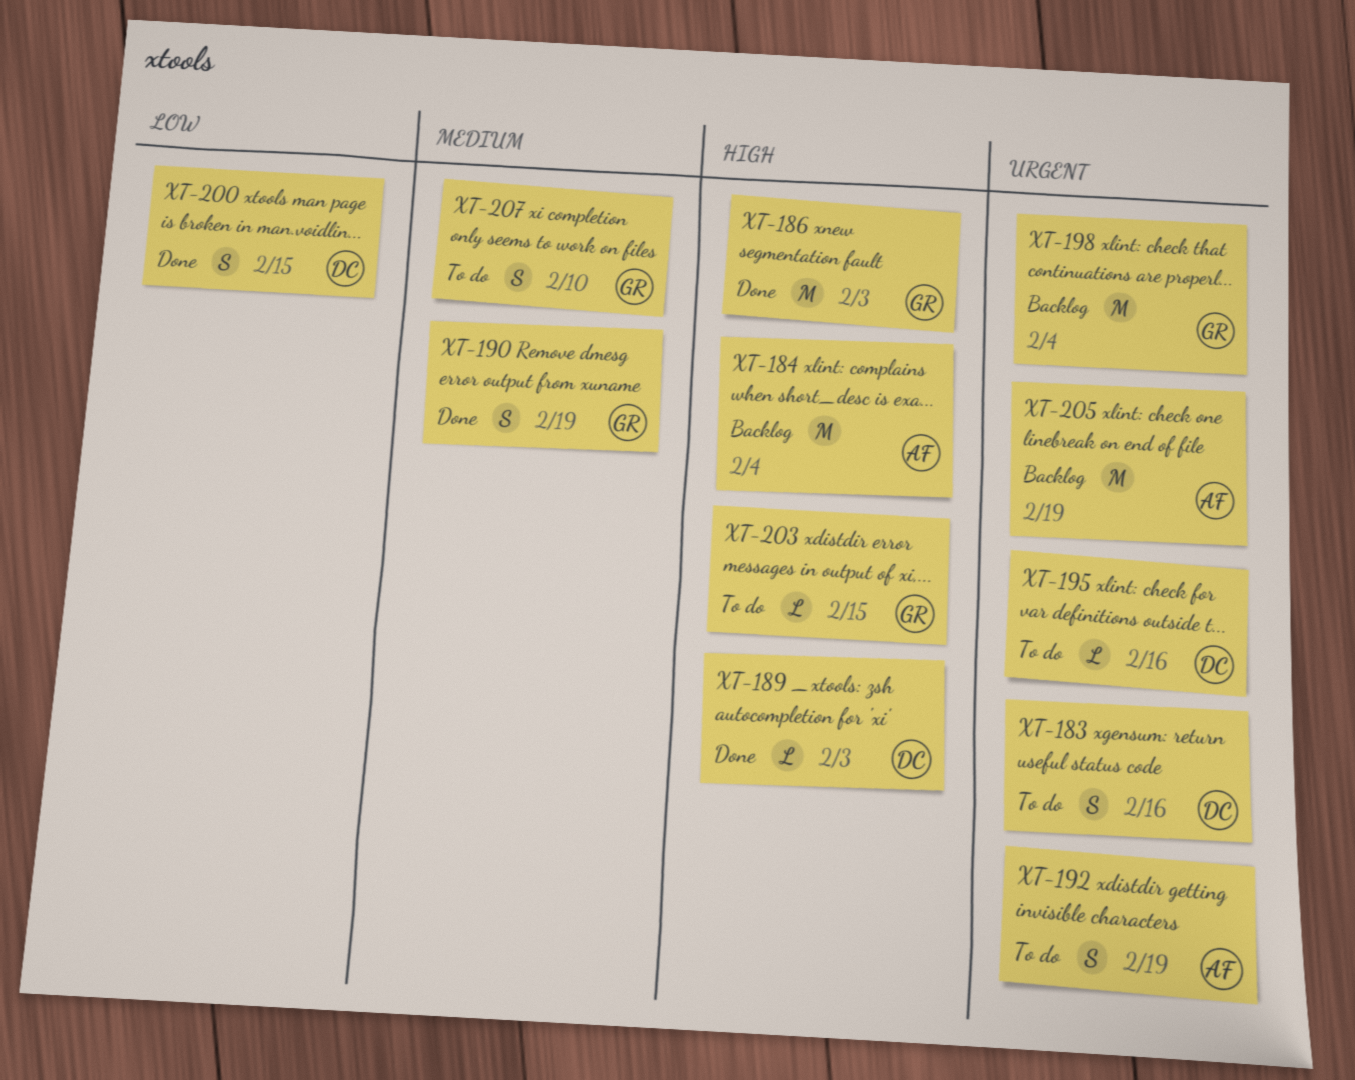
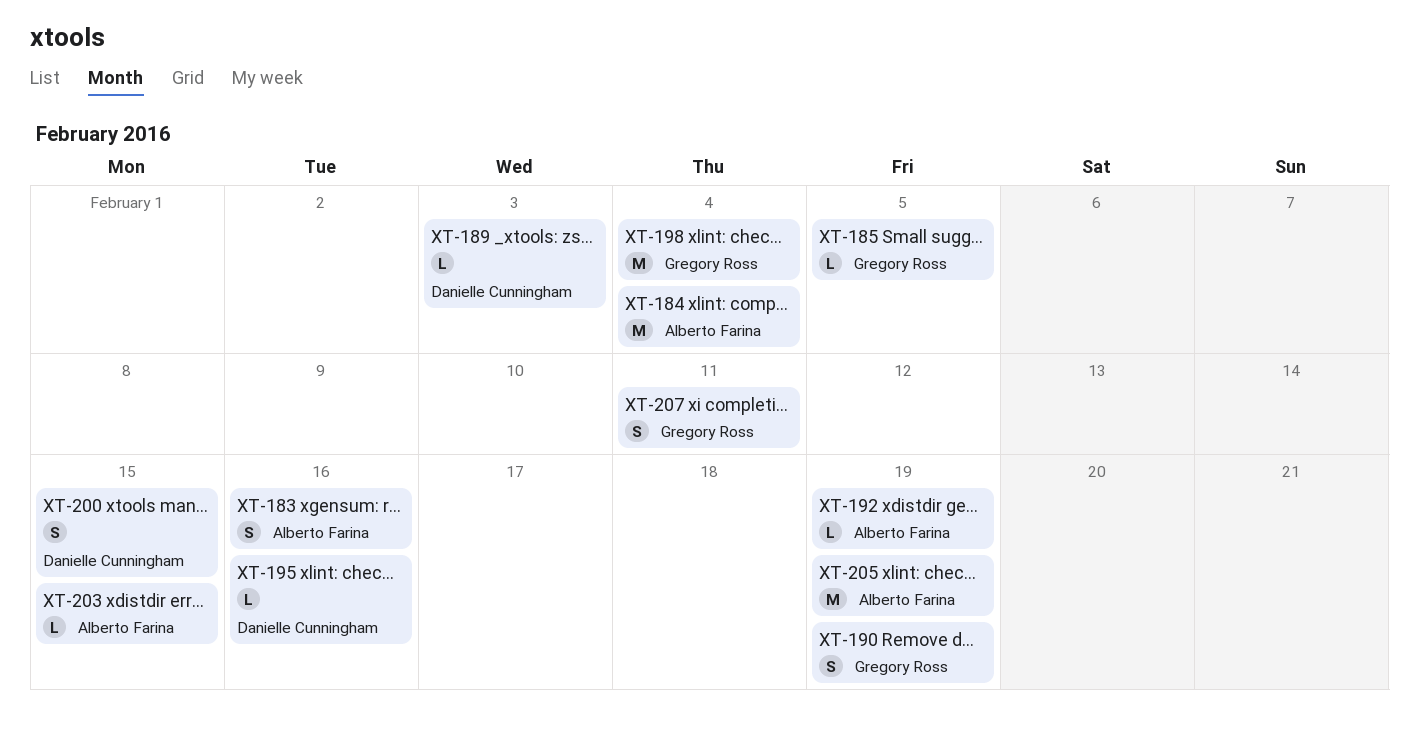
XT-183, owner: Danielle Cunningham -> Alberto Farina
XT-185: none -> present
XT-186: present -> none
XT-192, estimate: S -> L
XT-203, owner: Gregory Ross -> Alberto Farina
XT-207, due: Feb 10 -> Feb 11

